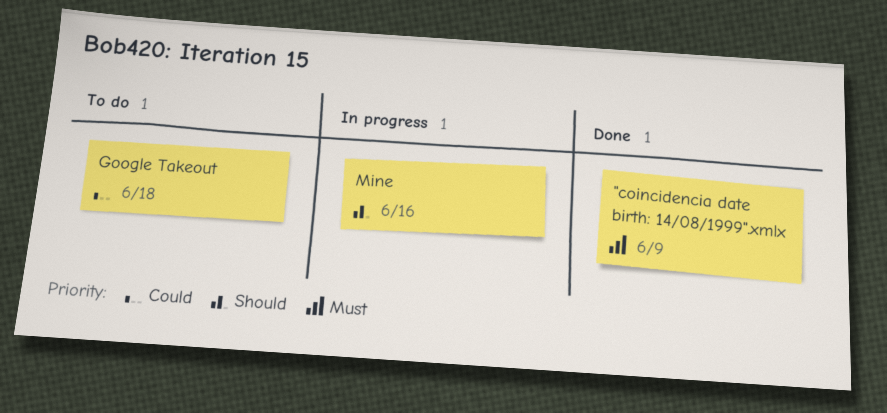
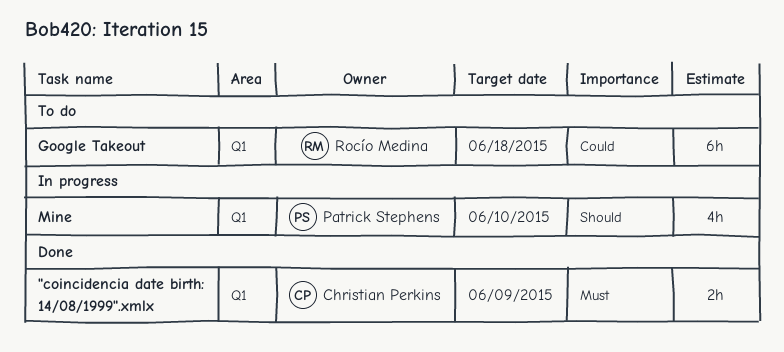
Mine, due: Jun 16 -> Jun 10

